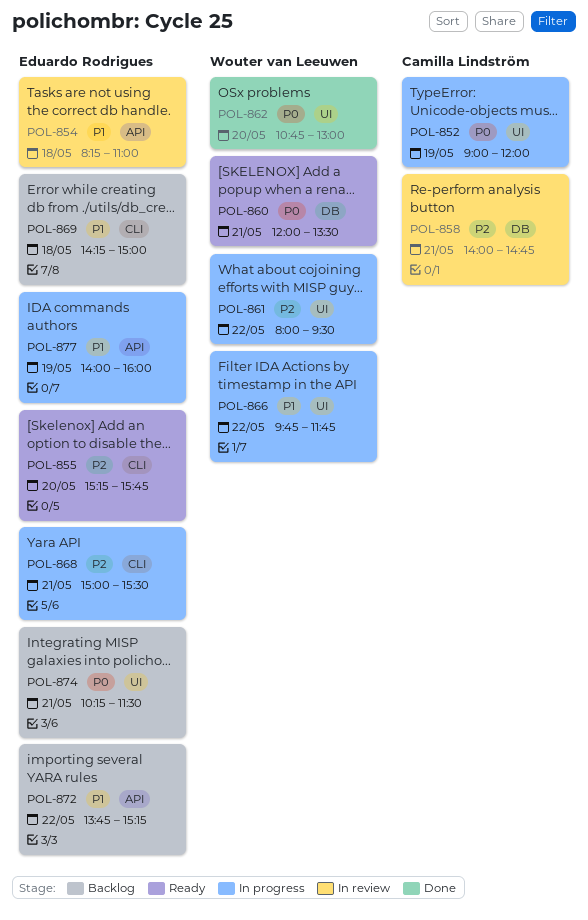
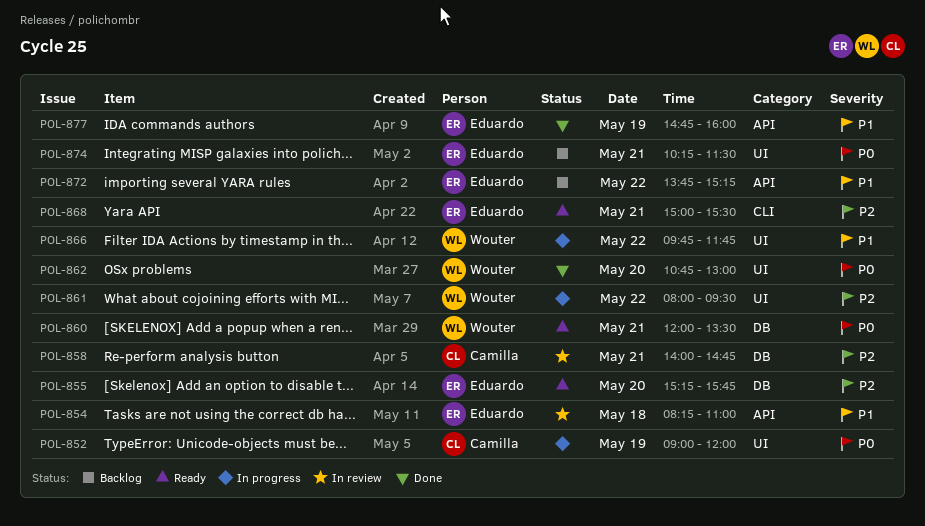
POL-855, label: CLI -> DB
POL-868, status: In progress -> Ready
POL-869: present -> none
POL-877, status: In progress -> Done
POL-877, begins: 14:00 -> 14:45

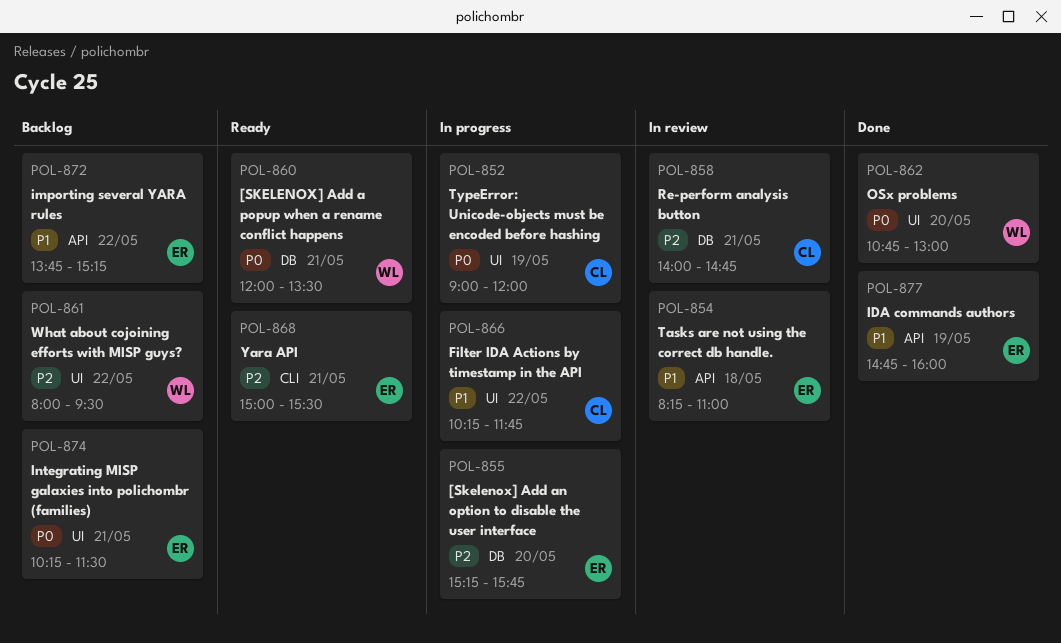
POL-855, status: Ready -> In progress
POL-861, status: In progress -> Backlog
POL-866, owner: Wouter -> Camilla
POL-866, begins: 09:45 -> 10:15

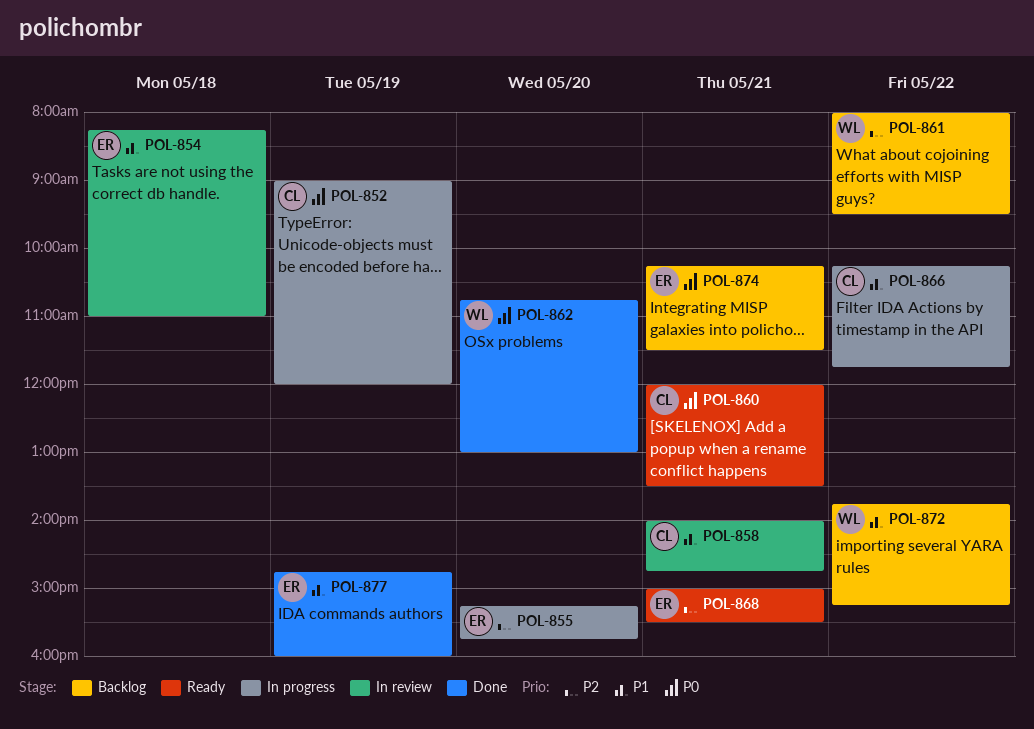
POL-858, priority: P2 -> P1
POL-860, owner: WL -> CL
POL-872, owner: ER -> WL

